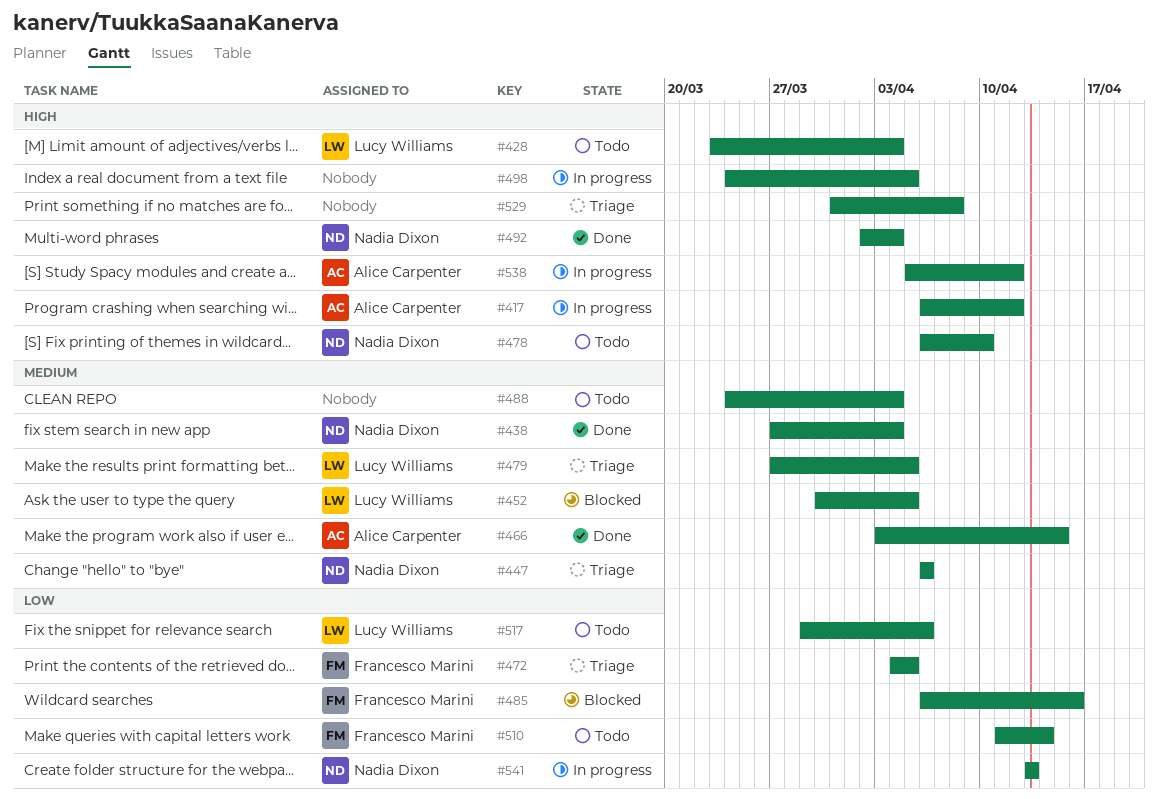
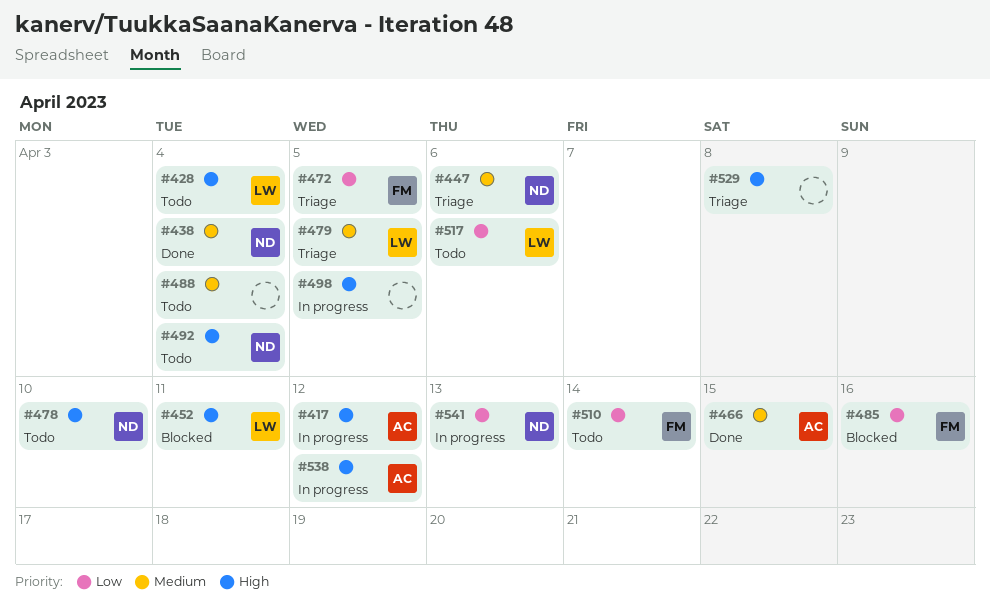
#452, priority: Medium -> High
#452, due: Apr 5 -> Apr 11
#492, status: Done -> Todo

